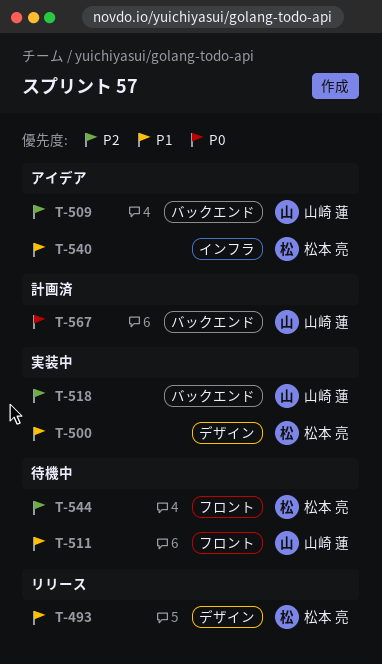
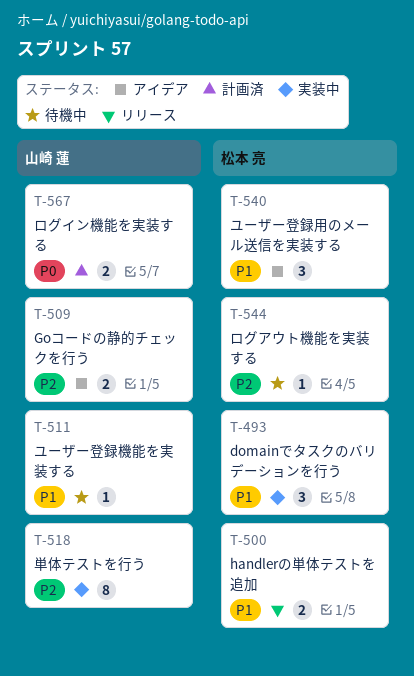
T-493, status: リリース -> 実装中
T-500, status: 実装中 -> リリース

